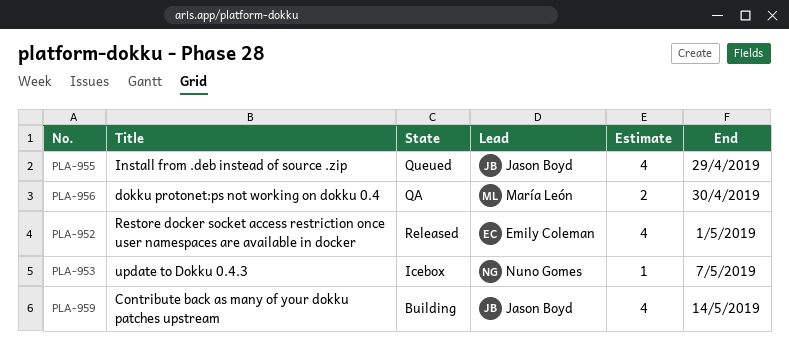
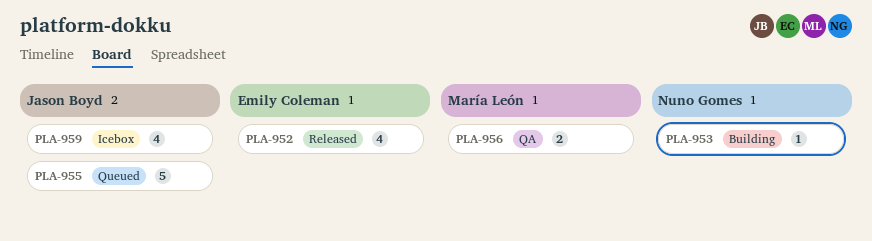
PLA-953, status: Icebox -> Building
PLA-955, estimate: 4 -> 5
PLA-959, status: Building -> Icebox

